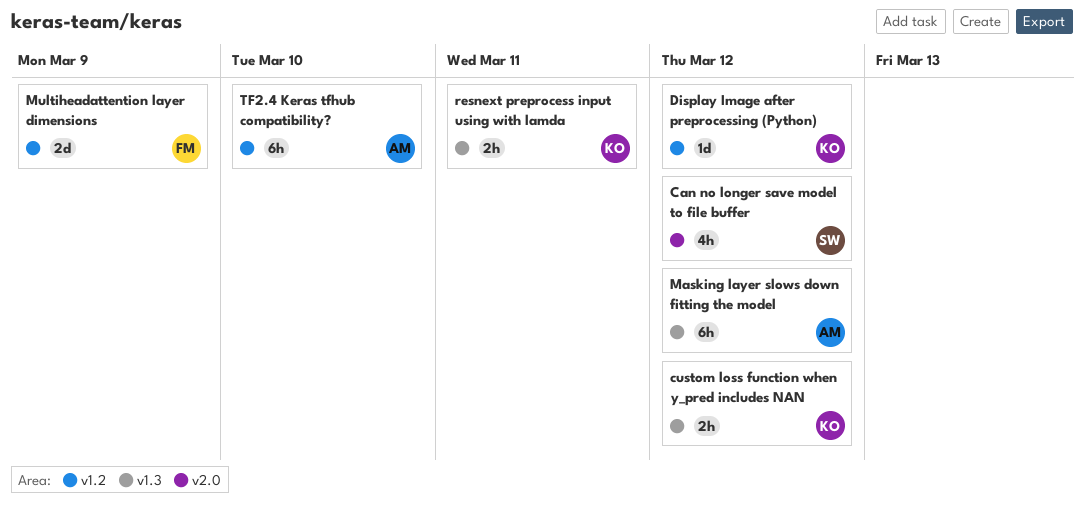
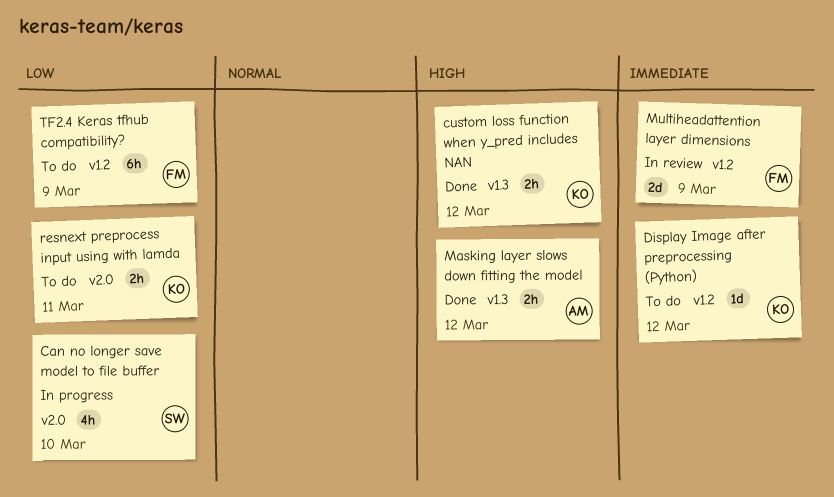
Can no longer save model to file buffer, due: Mar 12 -> Mar 10
Masking layer slows down fitting the model, estimate: 6h -> 2h
resnext preprocess input using with lamda, label: v1.3 -> v2.0
TF2.4 Keras tfhub compatibility?, owner: AM -> FM
TF2.4 Keras tfhub compatibility?, due: Mar 10 -> Mar 9

